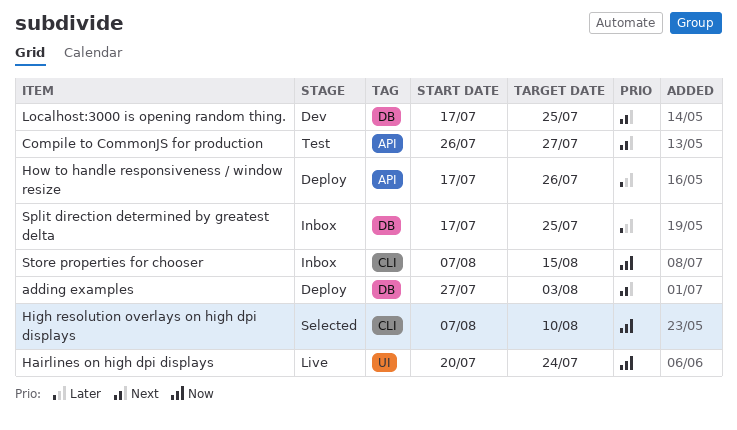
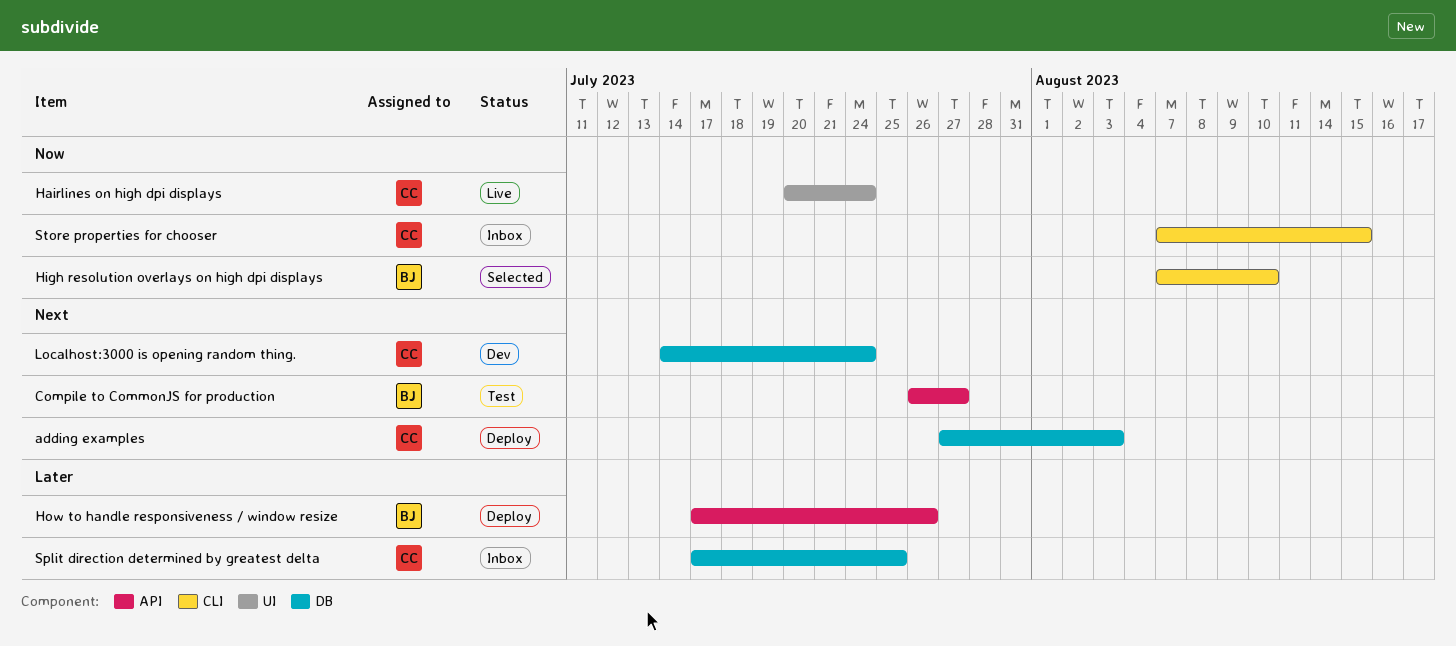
Localhost:3000 is opening random thing., start: Jul 17 -> Jul 14
Localhost:3000 is opening random thing., due: Jul 25 -> Jul 24

